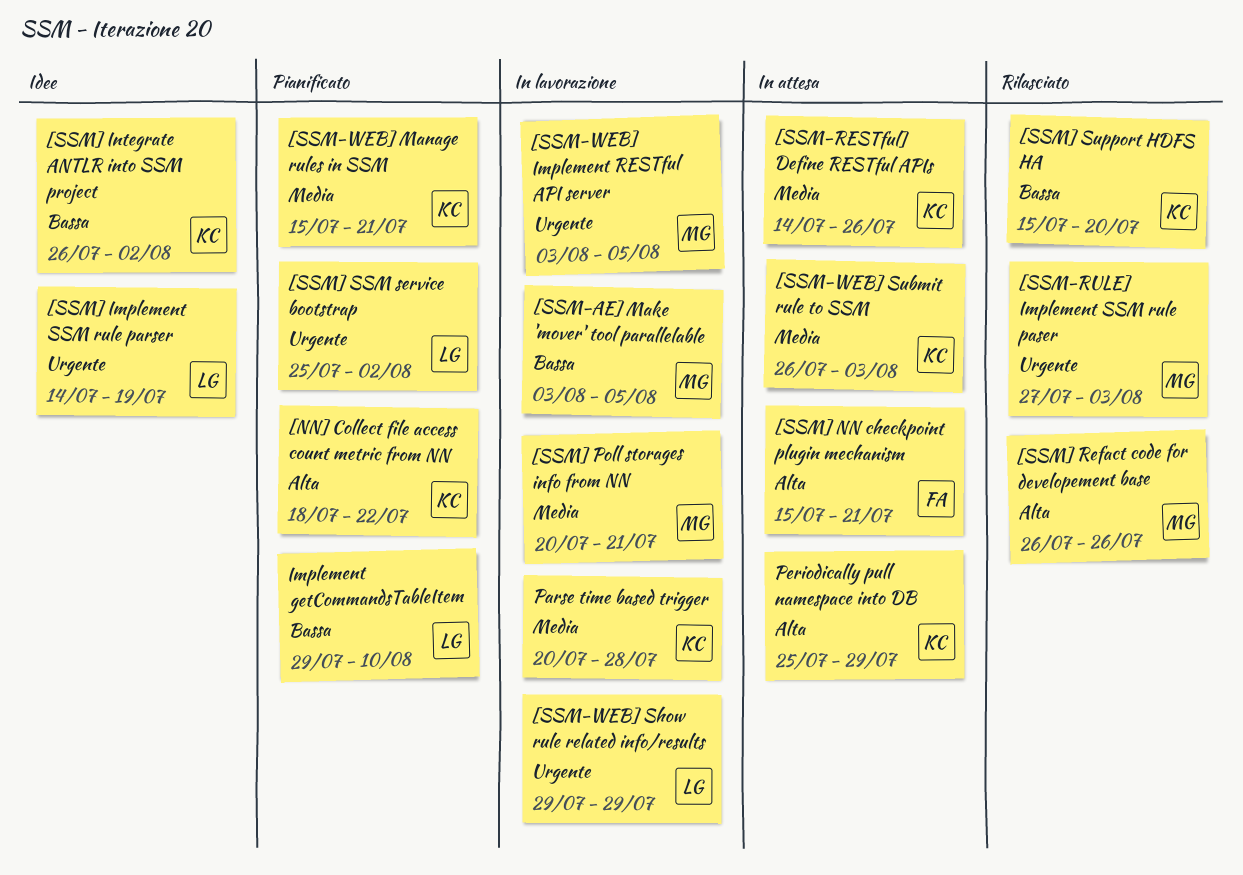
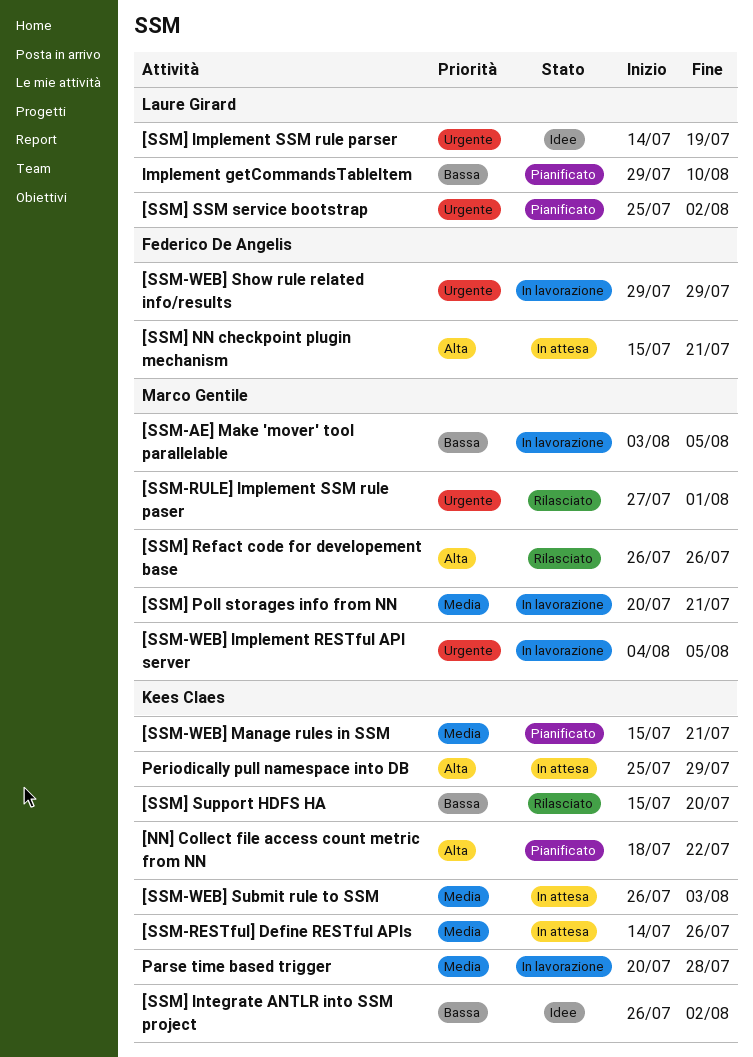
[SSM-RULE] Implement SSM rule paser, due: Aug 3 -> Aug 1
[SSM-WEB] Implement RESTful API server, start: Aug 3 -> Aug 4
[SSM-WEB] Show rule related info/results, owner: Laure Girard -> Federico De Angelis

